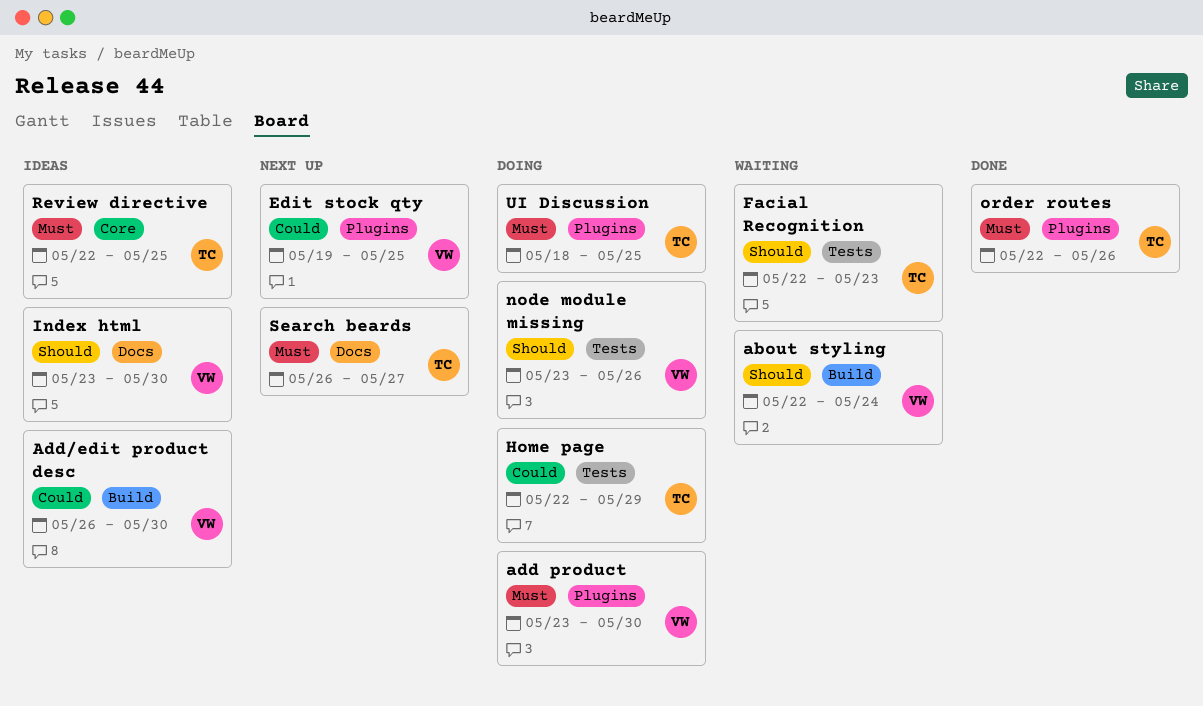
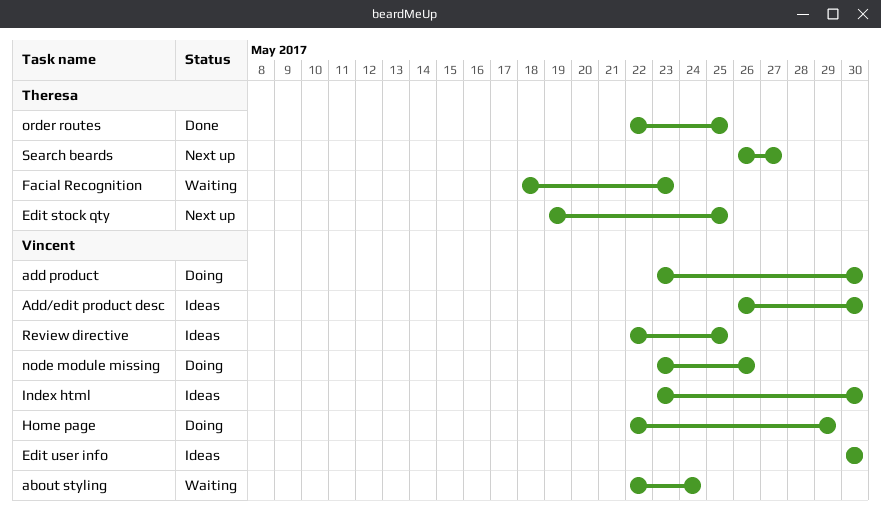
Edit stock qty, owner: Vincent -> Theresa
Edit user info: none -> present
Facial Recognition, start: May 22 -> May 18
Home page, owner: Theresa -> Vincent
order routes, due: May 26 -> May 25
Review directive, owner: Theresa -> Vincent
UI Discussion: present -> none

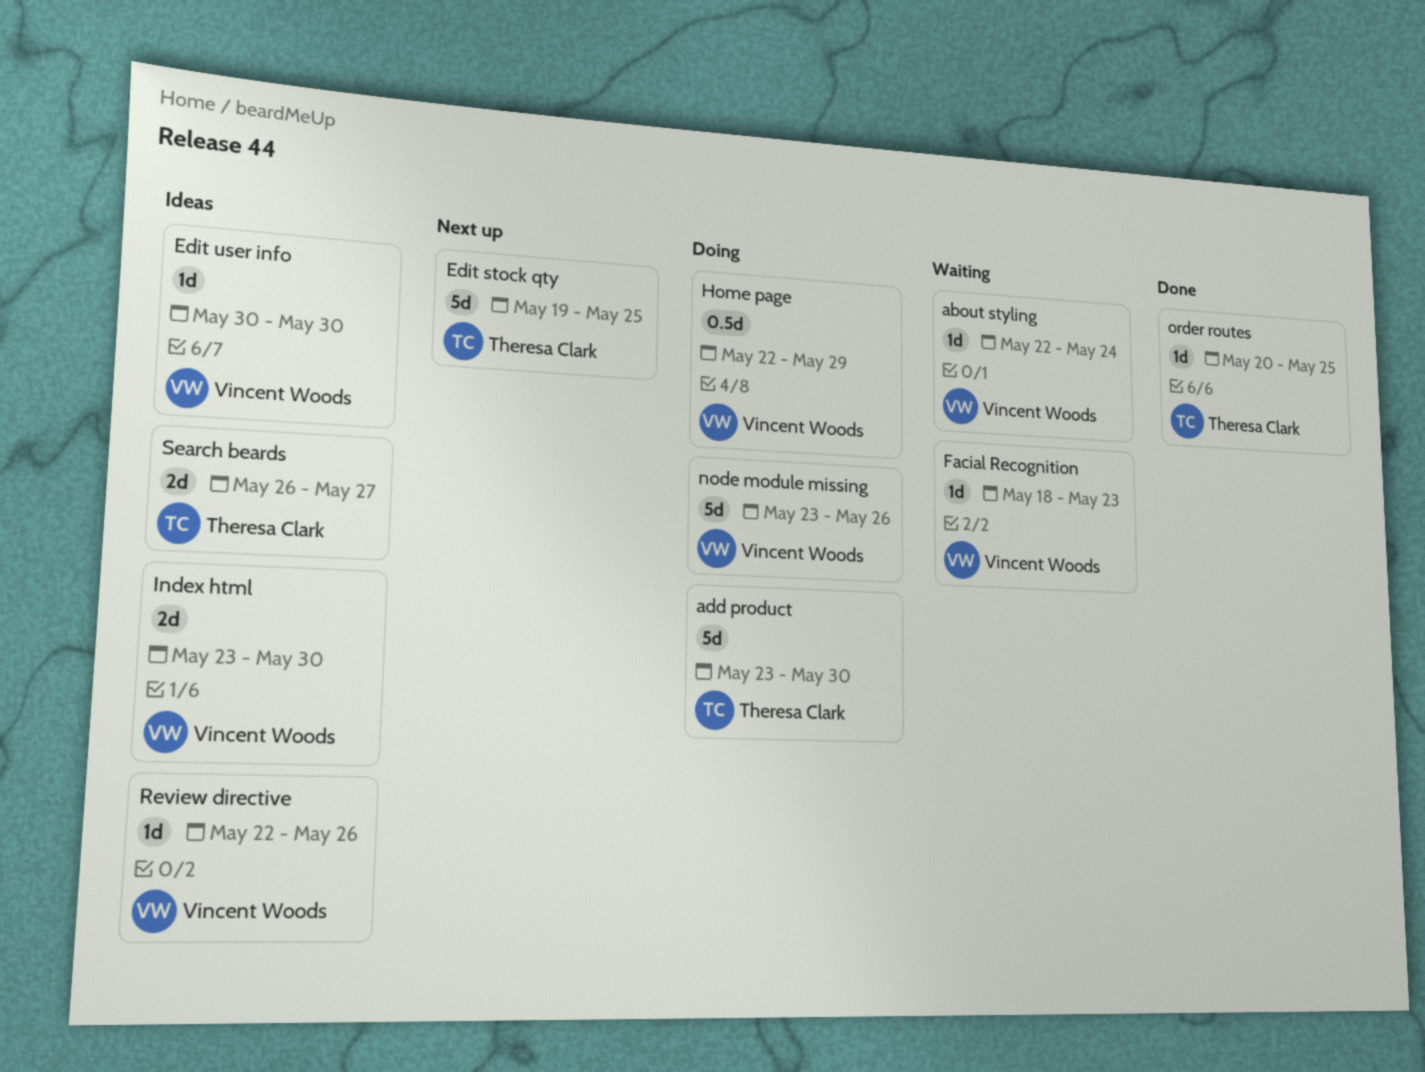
add product, owner: Vincent Woods -> Theresa Clark
Add/edit product desc: present -> none
Facial Recognition, owner: Theresa Clark -> Vincent Woods
order routes, start: May 22 -> May 20
Review directive, due: May 25 -> May 26
Search beards, status: Next up -> Ideas

